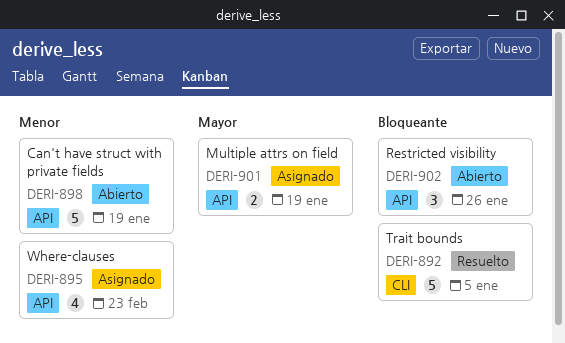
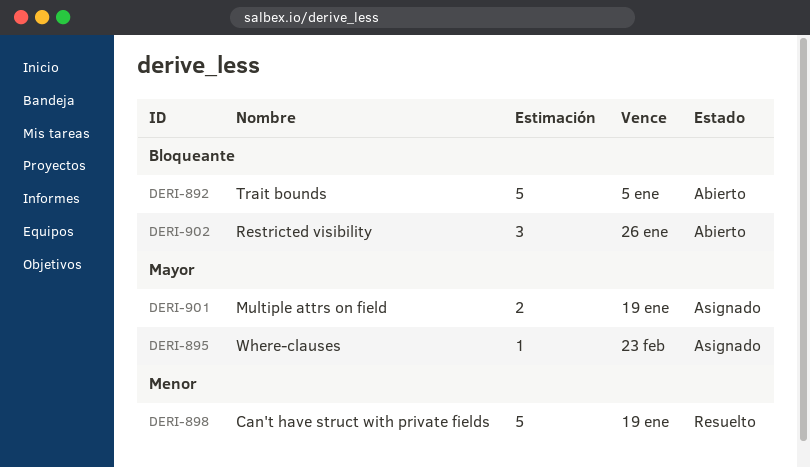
DERI-892, status: Resuelto -> Abierto
DERI-895, priority: Menor -> Mayor
DERI-895, estimate: 4 -> 1
DERI-898, status: Abierto -> Resuelto

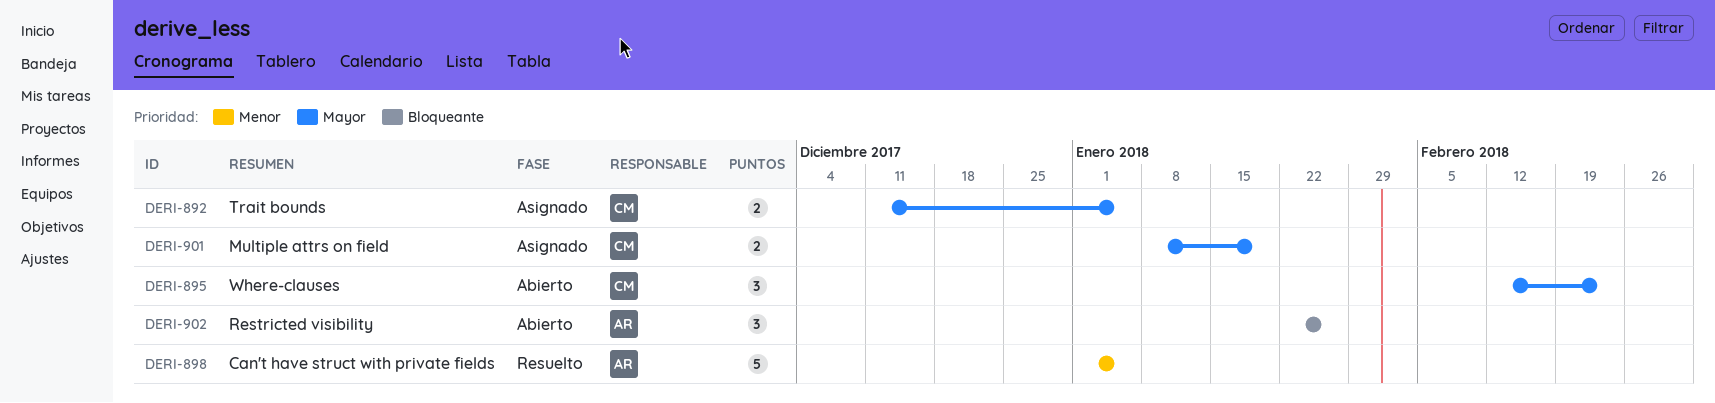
DERI-892, status: Abierto -> Asignado
DERI-892, priority: Bloqueante -> Mayor
DERI-892, estimate: 5 -> 2
DERI-895, status: Asignado -> Abierto
DERI-895, estimate: 1 -> 3
DERI-898, due: Jan 19 -> Jan 5

